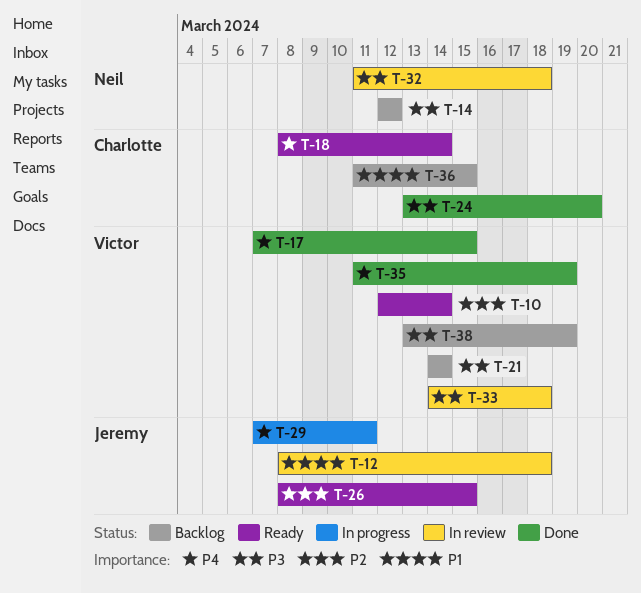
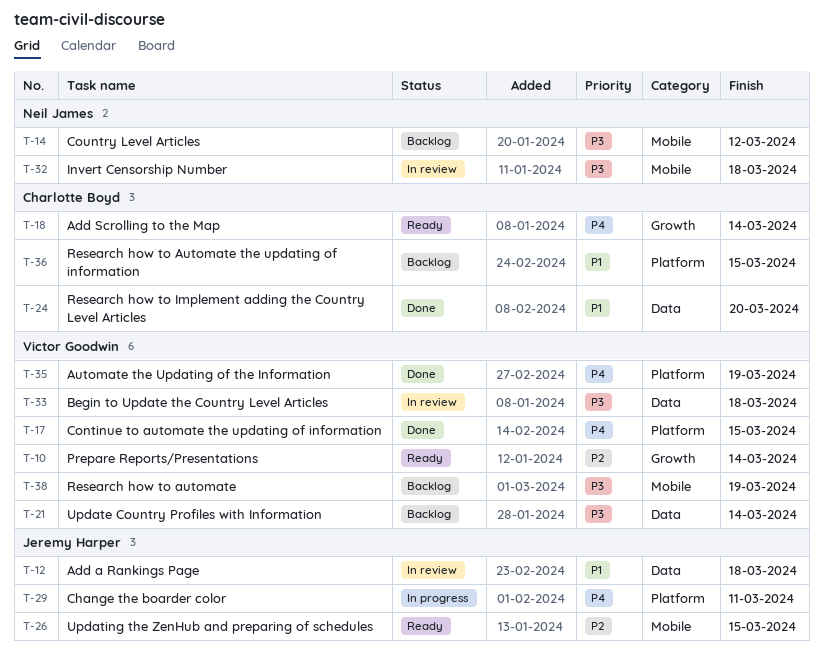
T-24, priority: P3 -> P1

